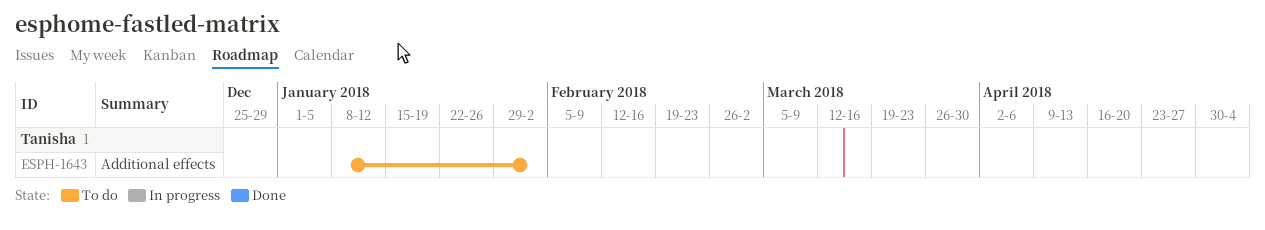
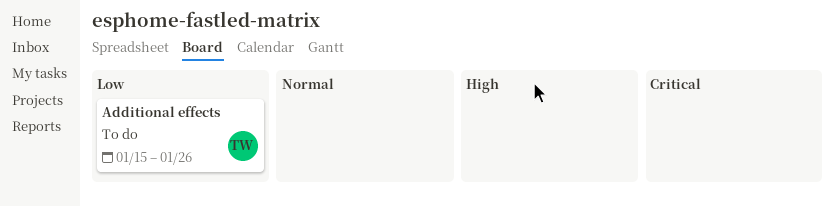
Additional effects, start: Jan 8 -> Jan 15
Additional effects, due: Feb 2 -> Jan 26

